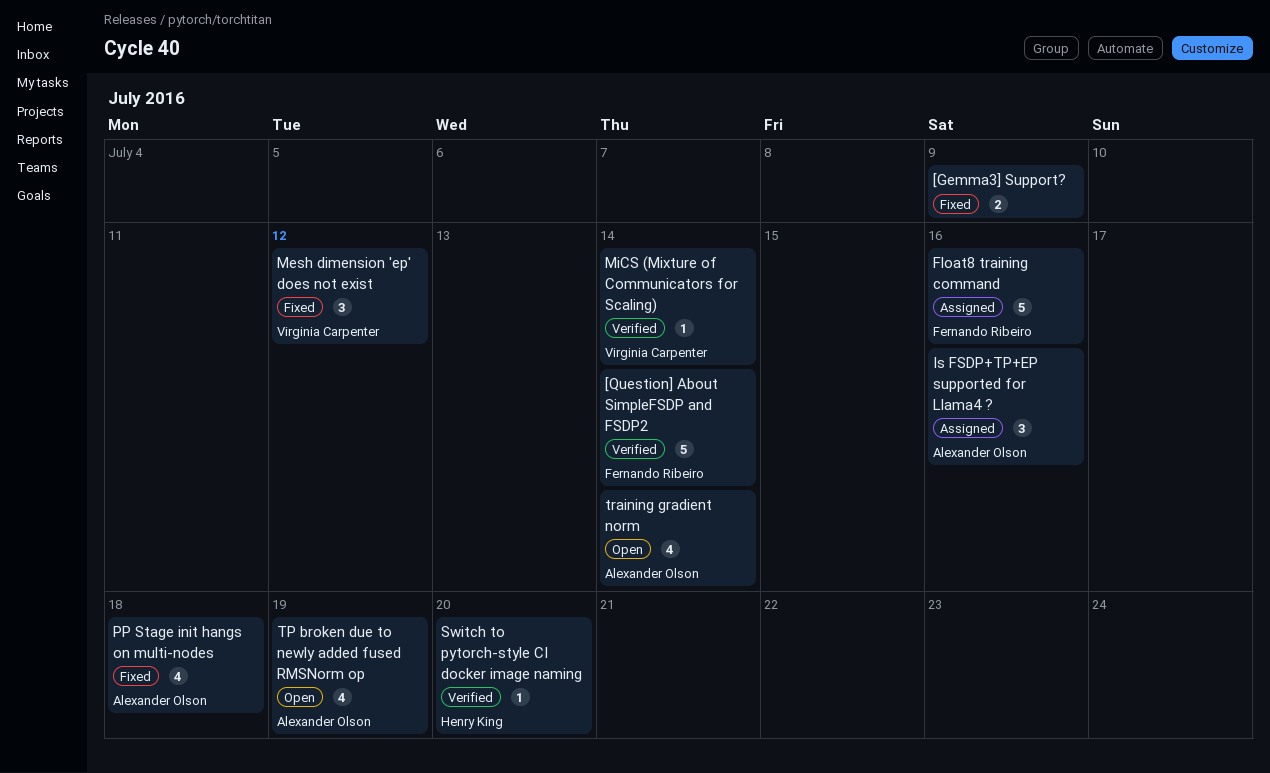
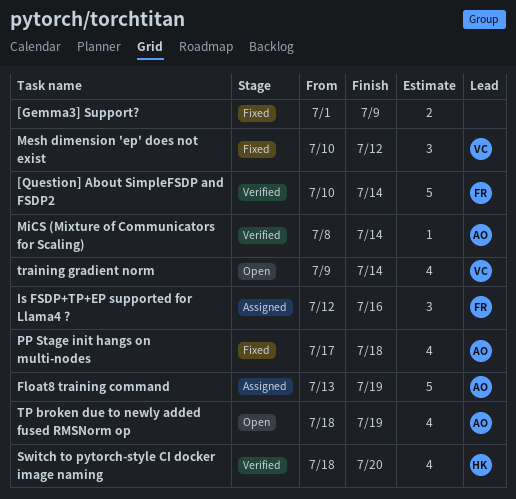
Float8 training command, owner: Fernando Ribeiro -> Alexander Olson
Float8 training command, due: Jul 16 -> Jul 19
Is FSDP+TP+EP supported for Llama4 ?, owner: Alexander Olson -> Fernando Ribeiro
MiCS (Mixture of Communicators for Scaling), owner: Virginia Carpenter -> Alexander Olson
Switch to pytorch-style CI docker image naming, estimate: 1 -> 4
training gradient norm, owner: Alexander Olson -> Virginia Carpenter

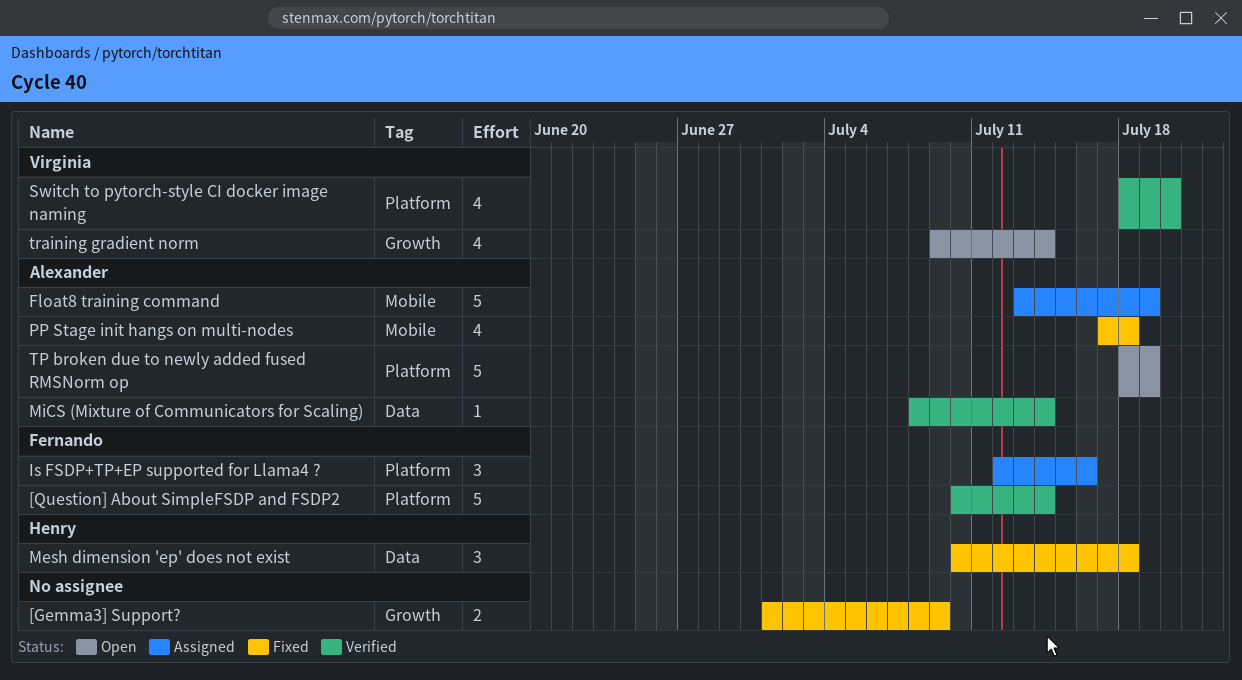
Mesh dimension 'ep' does not exist, owner: Virginia -> Henry
Mesh dimension 'ep' does not exist, due: Jul 12 -> Jul 18
Switch to pytorch-style CI docker image naming, owner: Henry -> Virginia
TP broken due to newly added fused RMSNorm op, estimate: 4 -> 5

